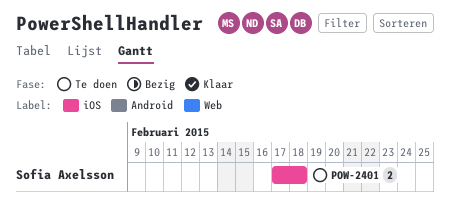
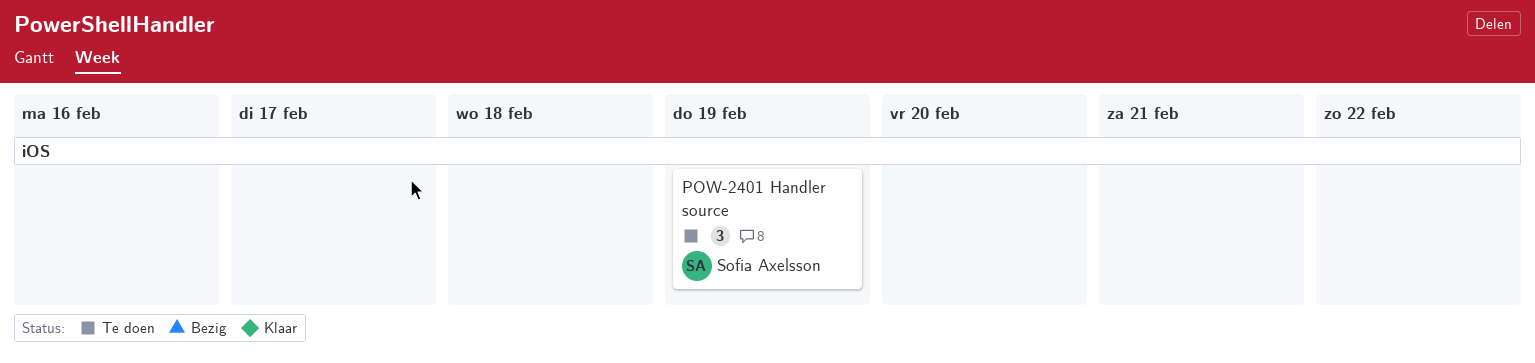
POW-2401, estimate: 2 -> 3
POW-2401, due: Feb 18 -> Feb 19

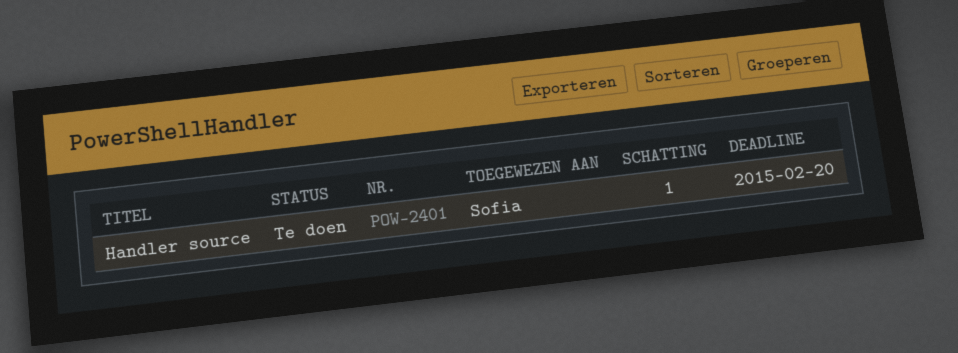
POW-2401, estimate: 3 -> 1
POW-2401, due: Feb 19 -> Feb 20

